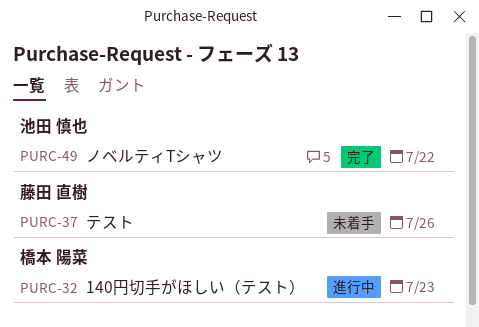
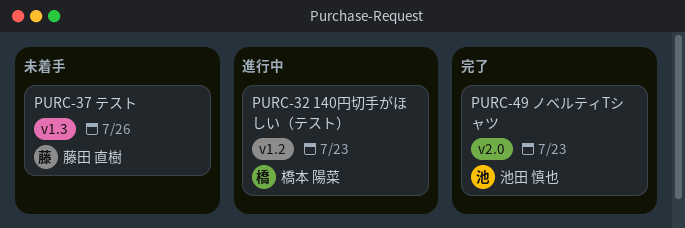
PURC-49, due: Jul 22 -> Jul 23

